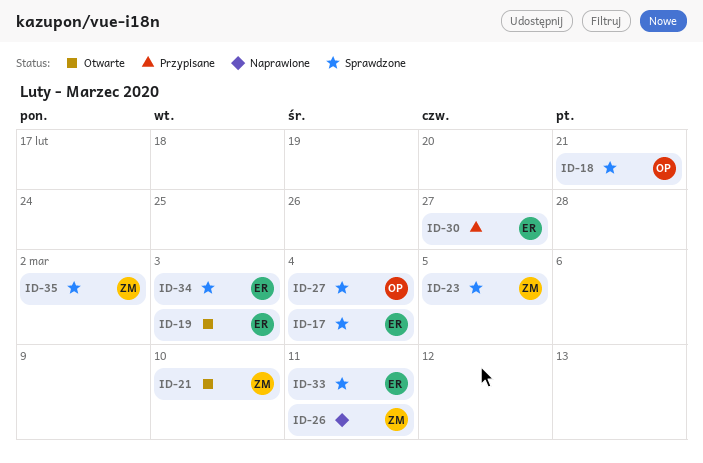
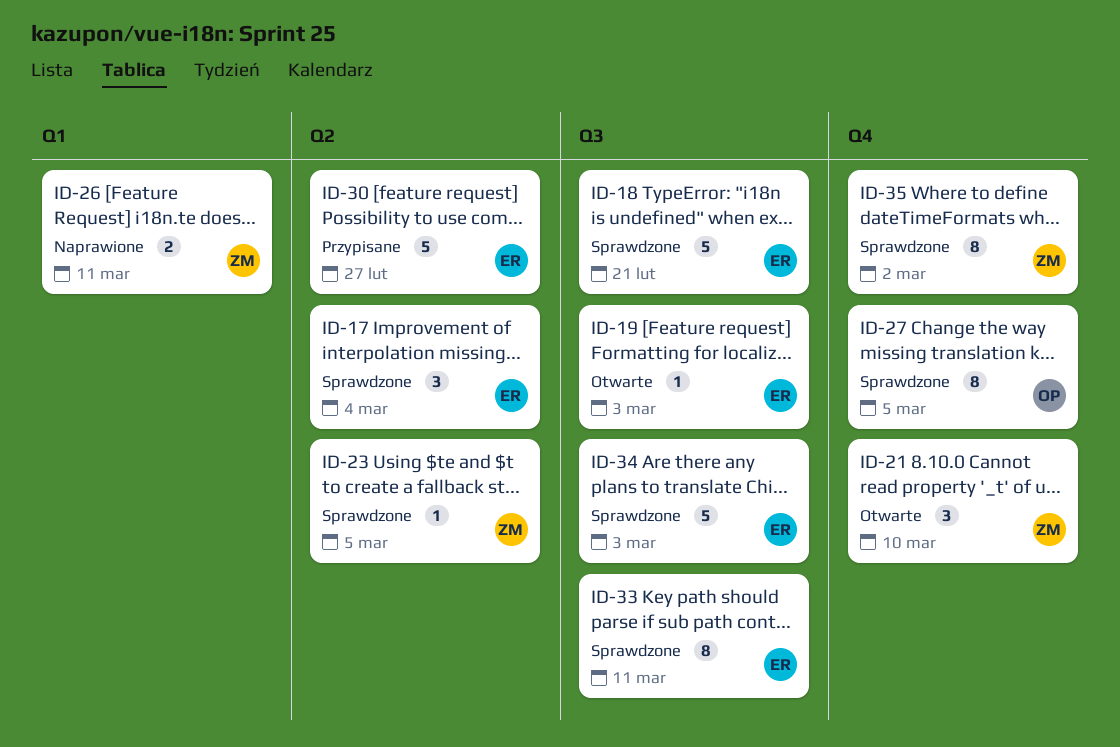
ID-18, owner: OP -> ER
ID-27, due: Mar 4 -> Mar 5

